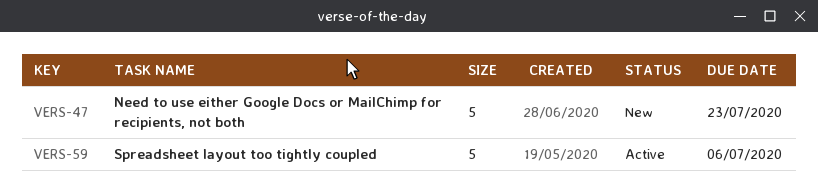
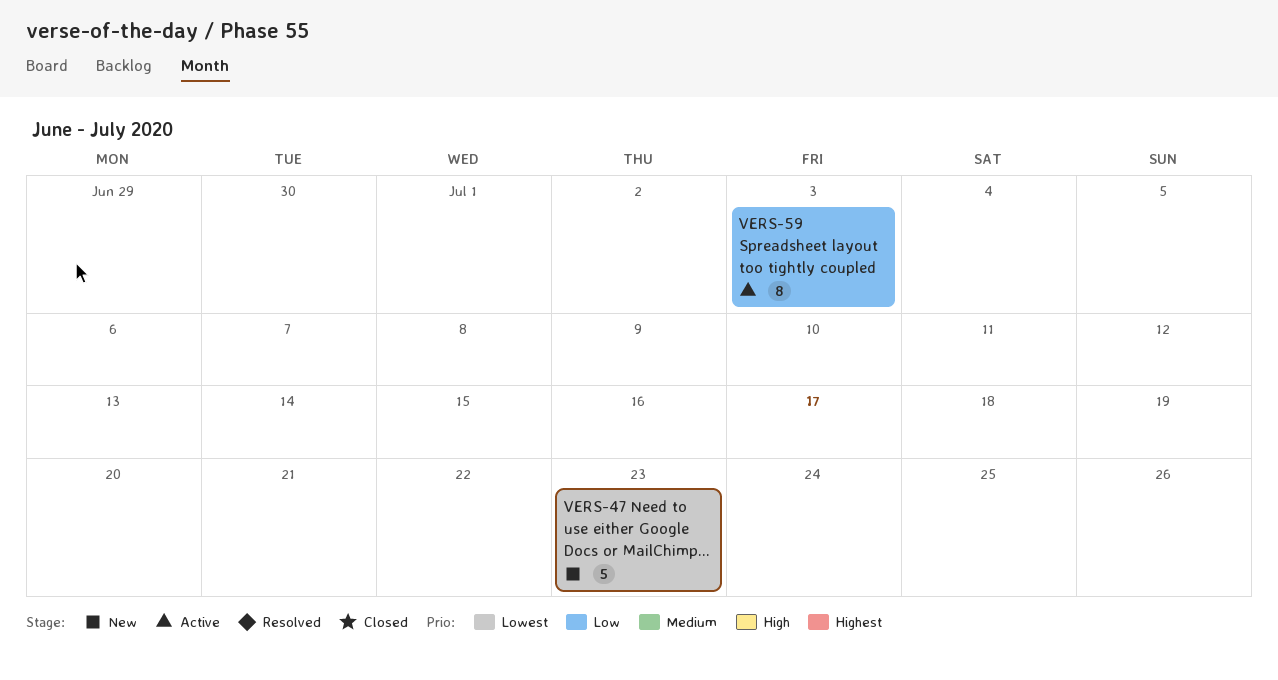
VERS-59, estimate: 5 -> 8
VERS-59, due: Jul 6 -> Jul 3

